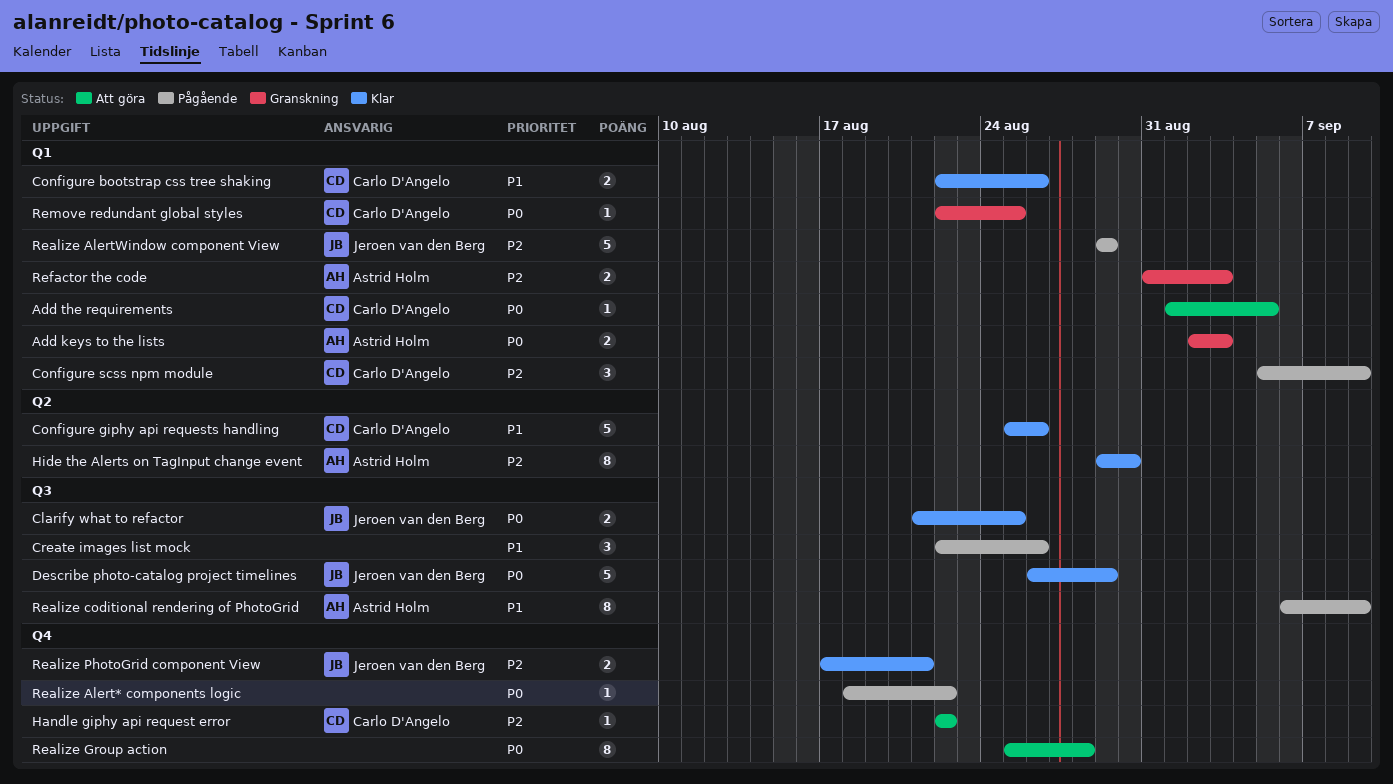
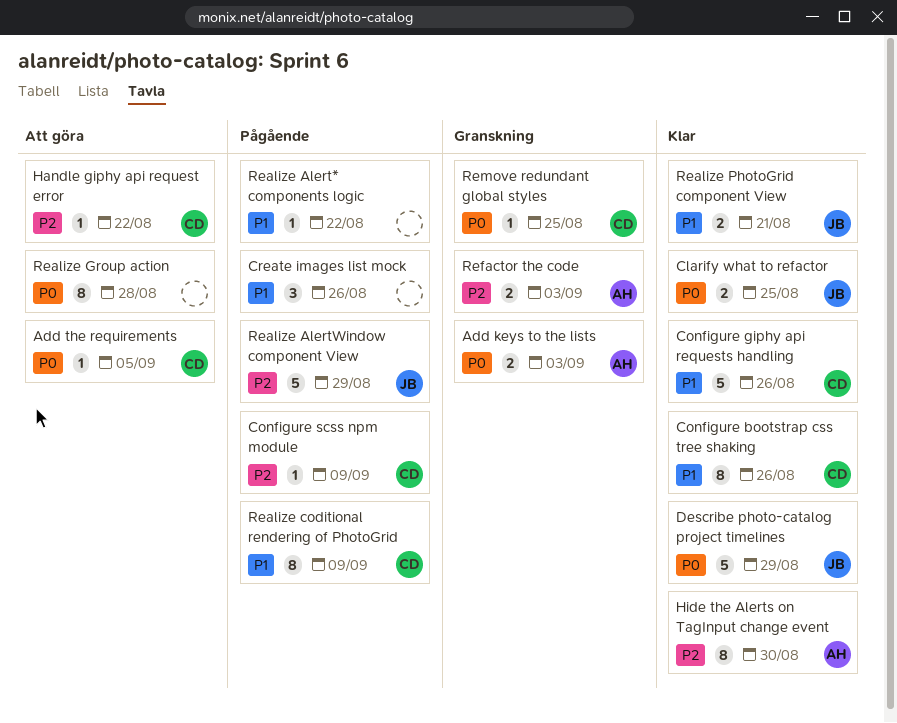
Configure bootstrap css tree shaking, estimate: 2 -> 8
Configure scss npm module, estimate: 3 -> 1
Realize Alert* components logic, priority: P0 -> P1
Realize coditional rendering of PhotoGrid, owner: Astrid Holm -> Carlo D'Angelo
Realize PhotoGrid component View, priority: P2 -> P1

